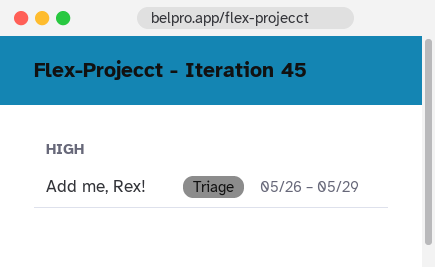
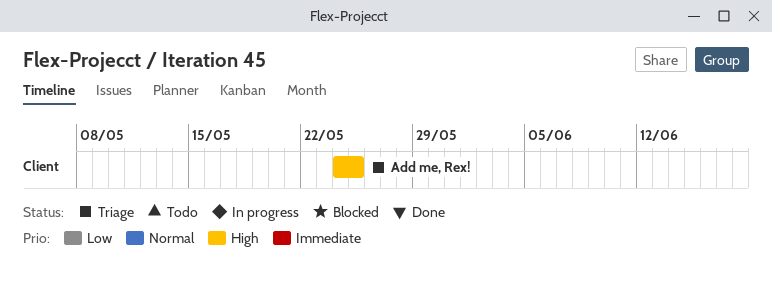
Add me, Rex!, start: May 26 -> May 24
Add me, Rex!, due: May 29 -> May 25

